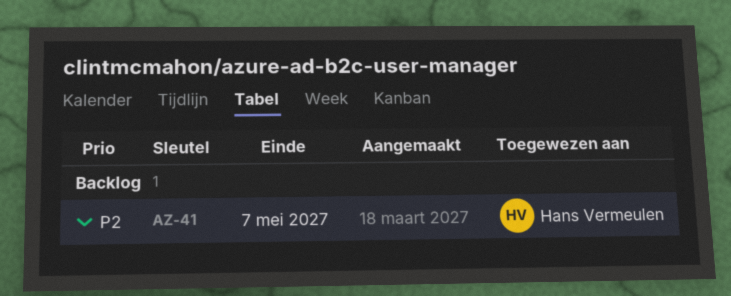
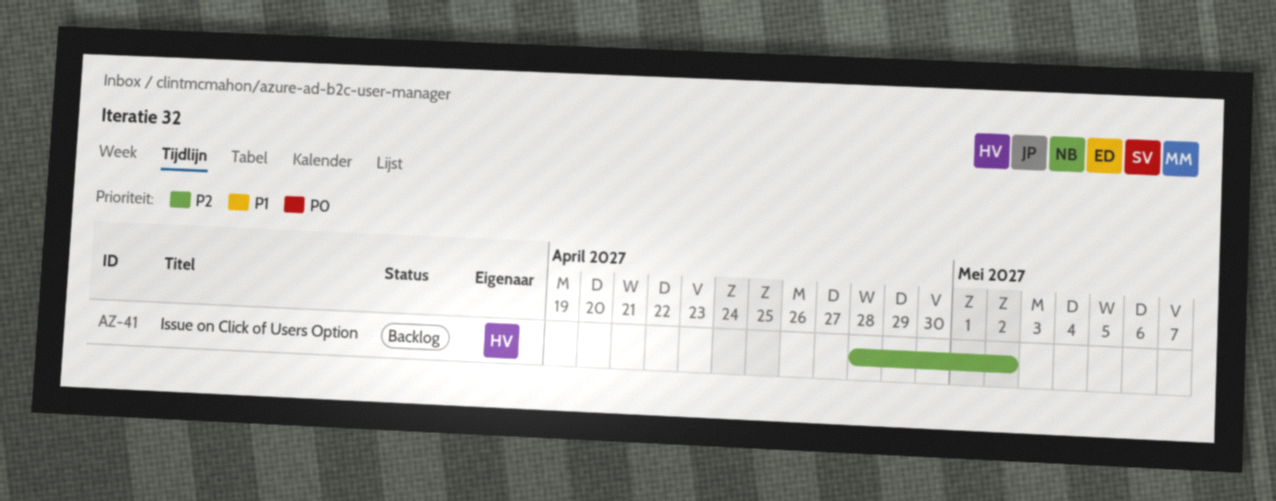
AZ-41, due: May 7 -> May 2

